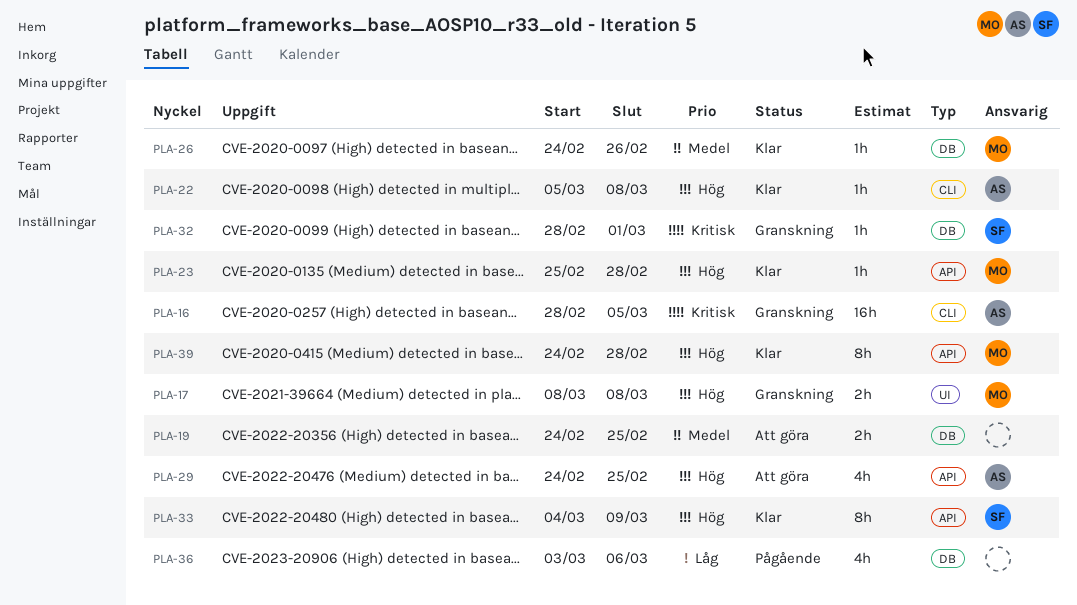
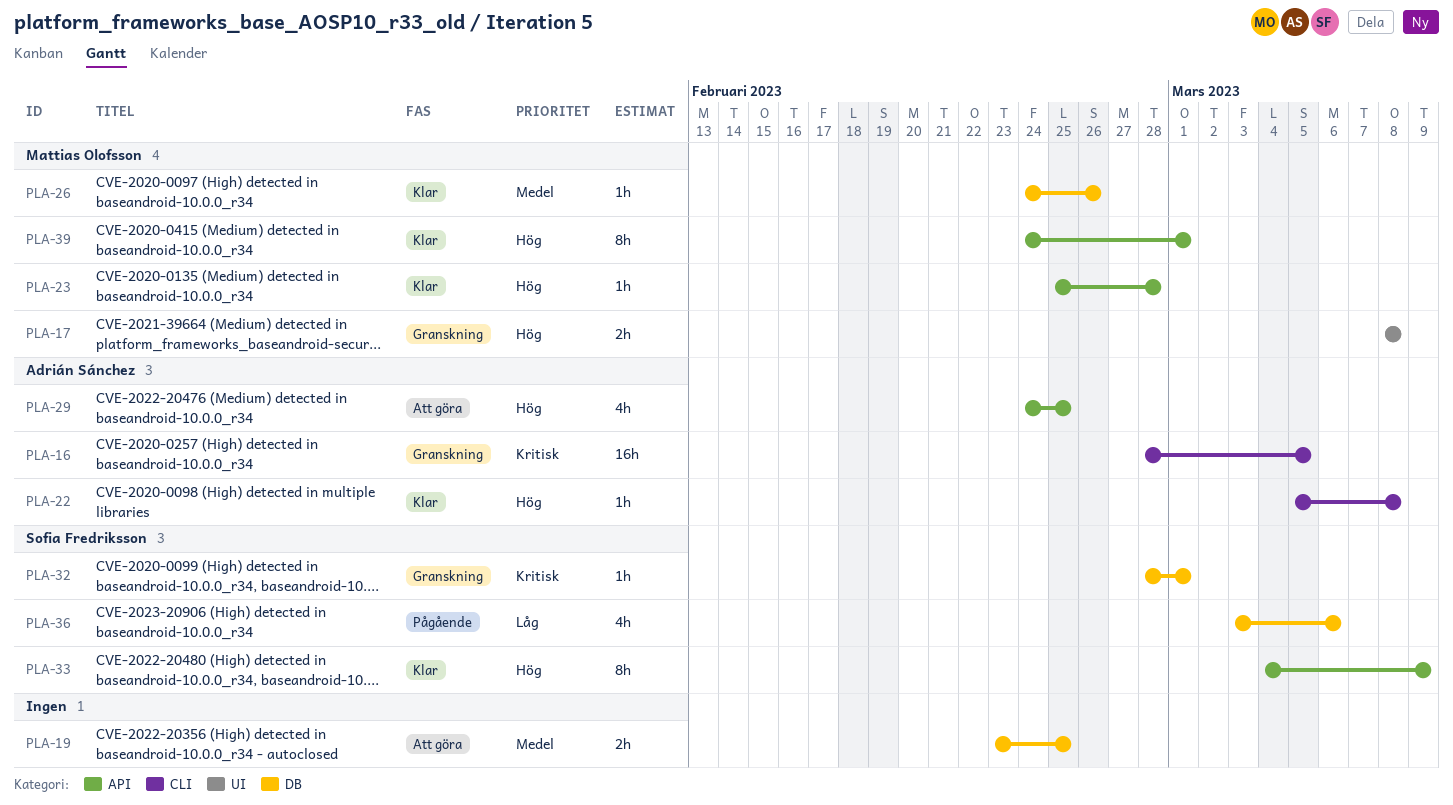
PLA-19, start: Feb 24 -> Feb 23
PLA-36, owner: none -> Sofia Fredriksson
PLA-39, due: Feb 28 -> Mar 1

